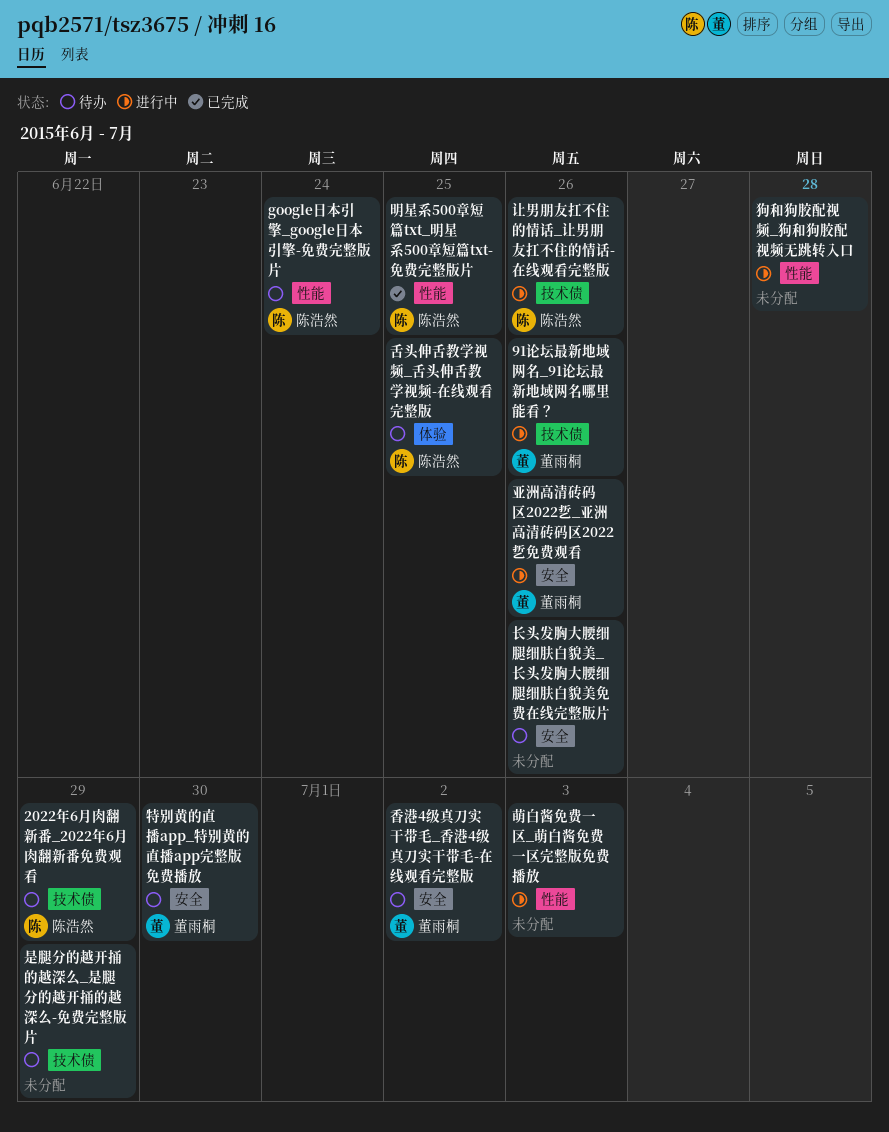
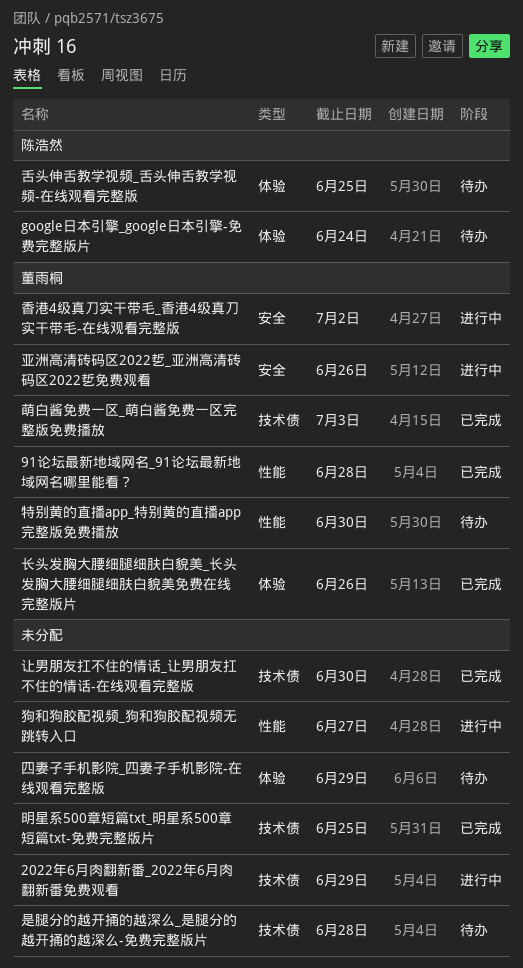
2022年6月肉翻新番_2022年6月肉翻新番免费观看, status: 待办 -> 进行中
2022年6月肉翻新番_2022年6月肉翻新番免费观看, owner: 陈浩然 -> none
91论坛最新地域网名_91论坛最新地域网名哪里能看？, status: 进行中 -> 已完成
91论坛最新地域网名_91论坛最新地域网名哪里能看？, label: 技术债 -> 性能
91论坛最新地域网名_91论坛最新地域网名哪里能看？, due: Jun 26 -> Jun 28
google日本引擎_google日本引擎-免费完整版片, label: 性能 -> 体验
四妻子手机影院_四妻子手机影院-在线观看完整版: none -> present
明星系500章短篇txt_明星系500章短篇txt-免费完整版片, owner: 陈浩然 -> none
明星系500章短篇txt_明星系500章短篇txt-免费完整版片, label: 性能 -> 技术债
是腿分的越开捅的越深么_是腿分的越开捅的越深么-免费完整版片, due: Jun 29 -> Jun 28
特别黄的直播app_特别黄的直播app完整版免费播放, label: 安全 -> 性能
狗和狗胶配视频_狗和狗胶配视频无跳转入口, due: Jun 28 -> Jun 27
萌白酱免费一区_萌白酱免费一区完整版免费播放, status: 进行中 -> 已完成
萌白酱免费一区_萌白酱免费一区完整版免费播放, owner: none -> 董雨桐
萌白酱免费一区_萌白酱免费一区完整版免费播放, label: 性能 -> 技术债
让男朋友扛不住的情话_让男朋友扛不住的情话-在线观看完整版, status: 进行中 -> 已完成
让男朋友扛不住的情话_让男朋友扛不住的情话-在线观看完整版, owner: 陈浩然 -> none
让男朋友扛不住的情话_让男朋友扛不住的情话-在线观看完整版, due: Jun 26 -> Jun 30
长头发胸大腰细腿细肤白貌美_长头发胸大腰细腿细肤白貌美免费在线完整版片, status: 待办 -> 已完成
长头发胸大腰细腿细肤白貌美_长头发胸大腰细腿细肤白貌美免费在线完整版片, owner: none -> 董雨桐
长头发胸大腰细腿细肤白貌美_长头发胸大腰细腿细肤白貌美免费在线完整版片, label: 安全 -> 体验
香港4级真刀实干带毛_香港4级真刀实干带毛-在线观看完整版, status: 待办 -> 进行中

